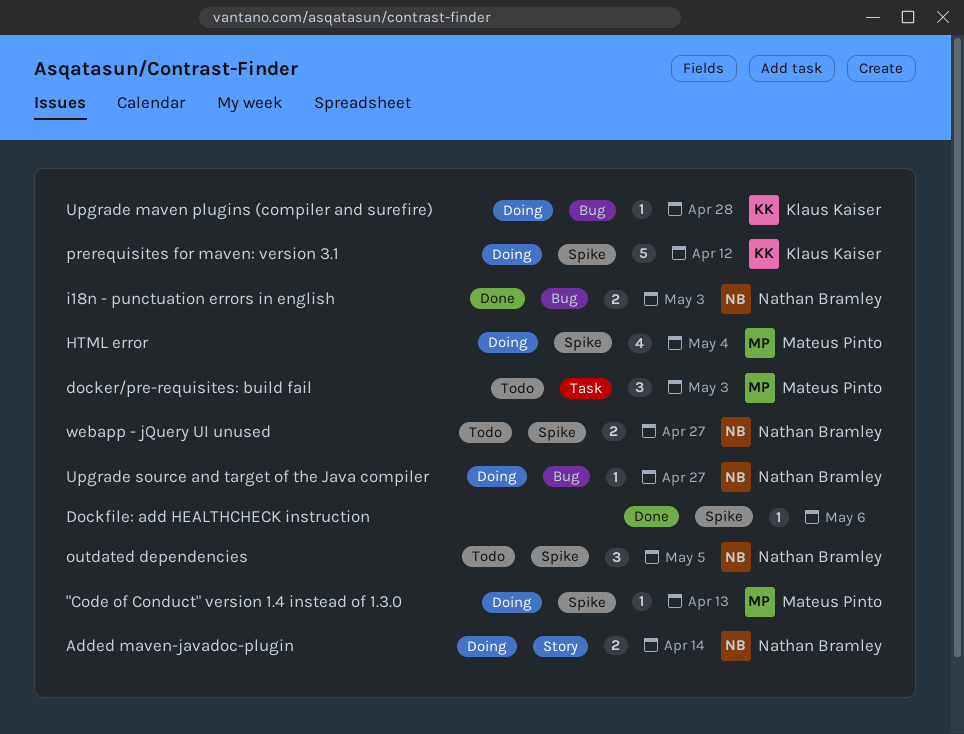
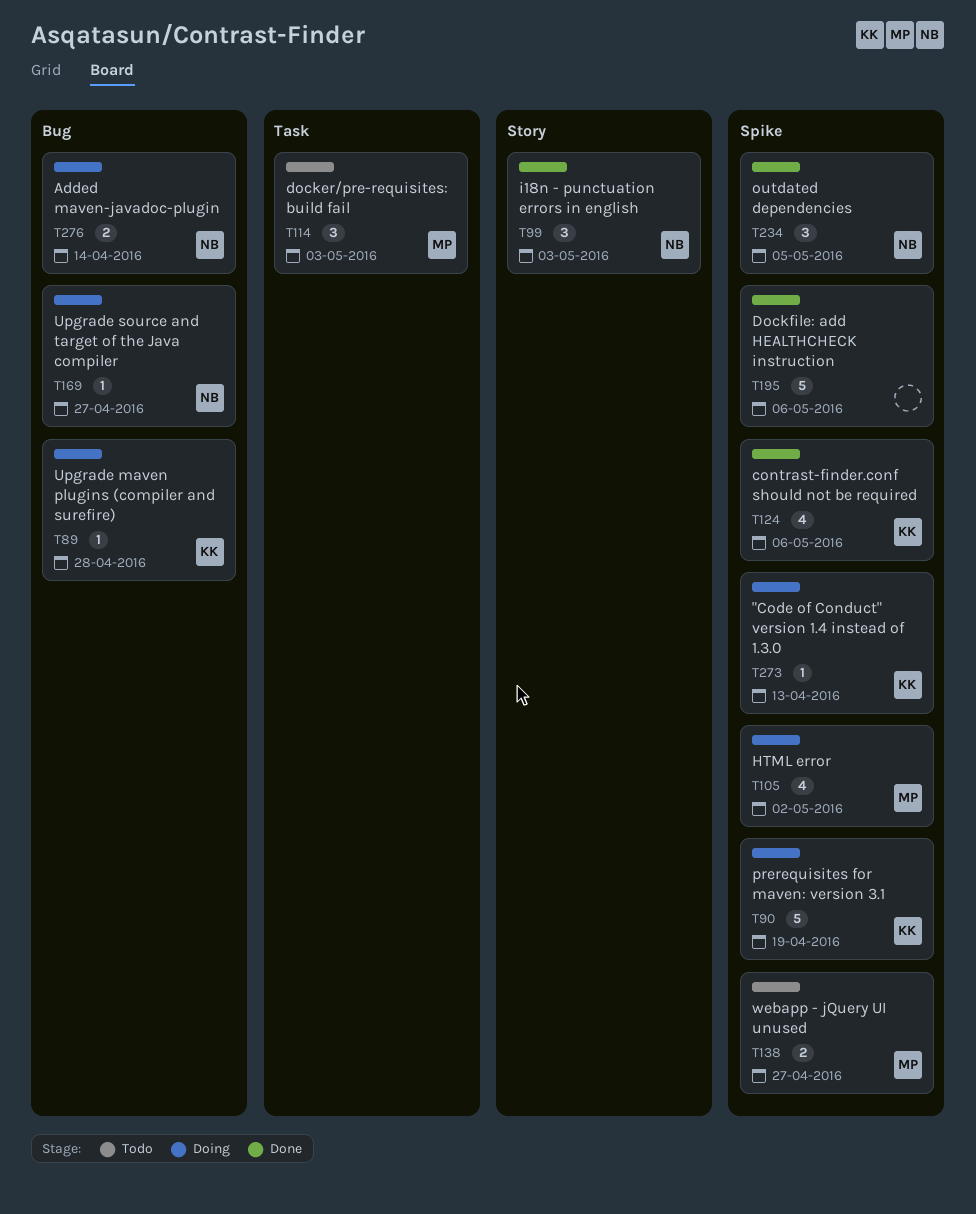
"Code of Conduct" version 1.4 instead of 1.3.0, owner: Mateus Pinto -> Klaus Kaiser
Added maven-javadoc-plugin, label: Story -> Bug
contrast-finder.conf should not be required: none -> present
Dockfile: add HEALTHCHECK instruction, estimate: 1 -> 5
HTML error, due: May 4 -> May 2
i18n - punctuation errors in english, label: Bug -> Story
i18n - punctuation errors in english, estimate: 2 -> 3
outdated dependencies, status: Todo -> Done
prerequisites for maven: version 3.1, due: Apr 12 -> Apr 19
webapp - jQuery UI unused, owner: Nathan Bramley -> Mateus Pinto

